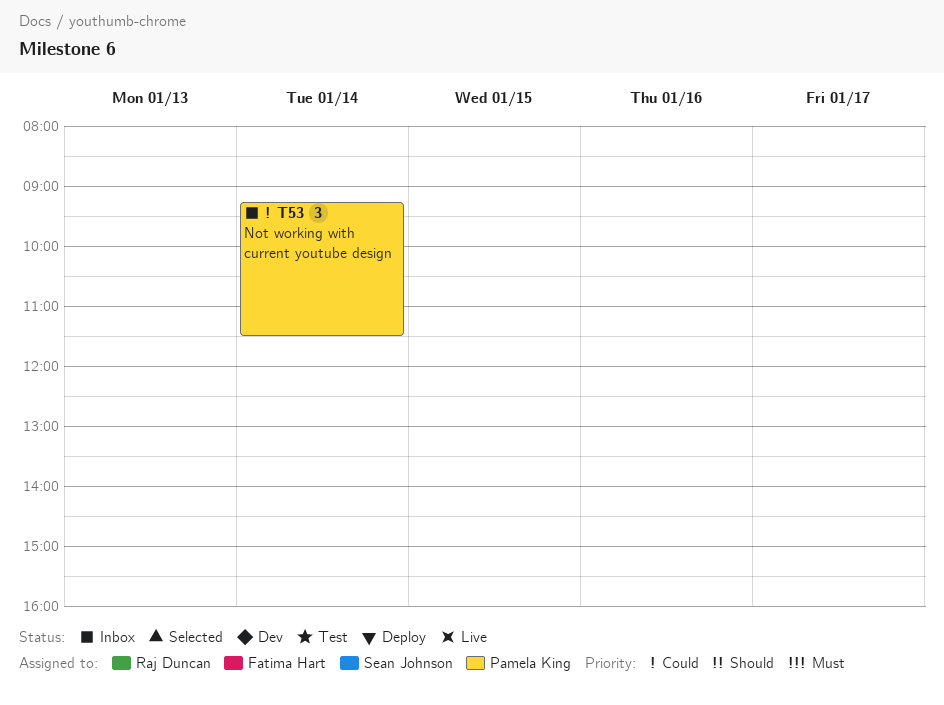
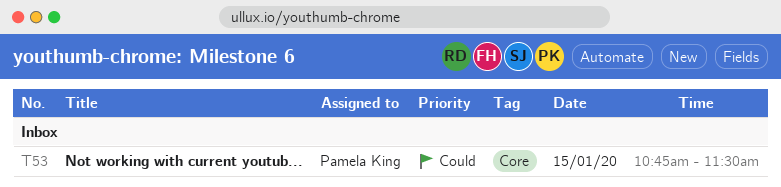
T53, day: Jan 14 -> Jan 15
T53, begins: 09:15 -> 10:45

